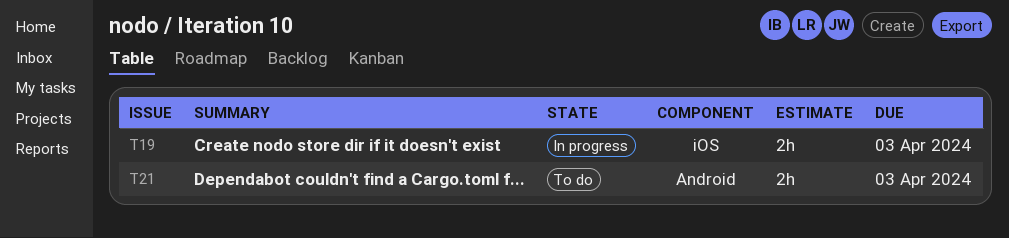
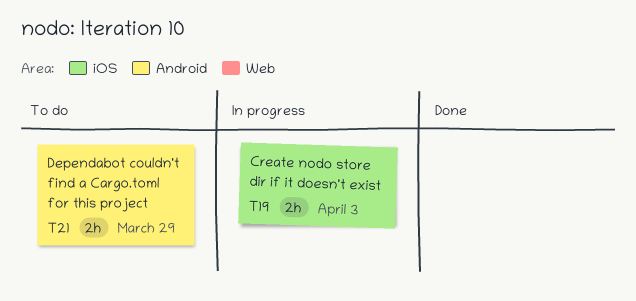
T21, due: Apr 3 -> Mar 29

